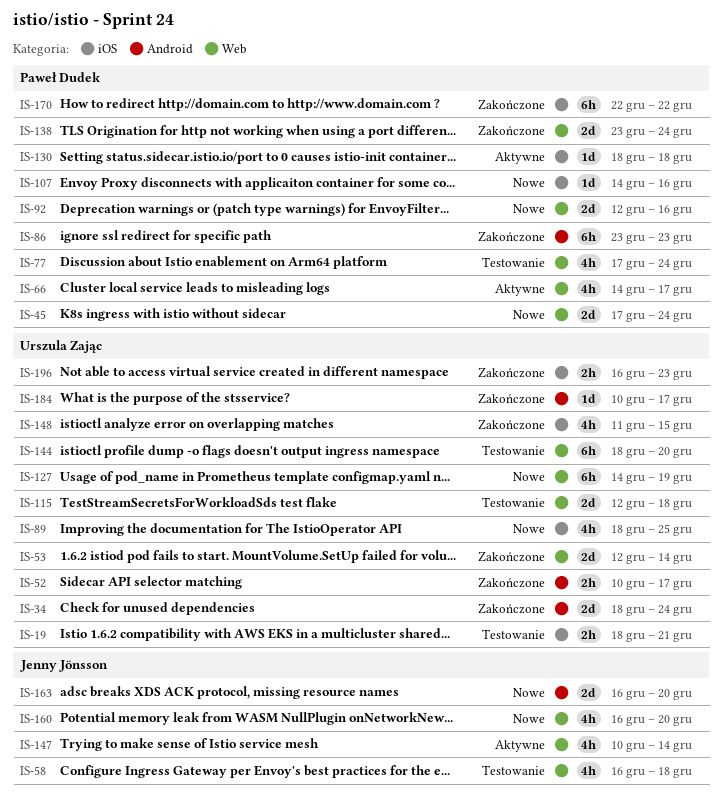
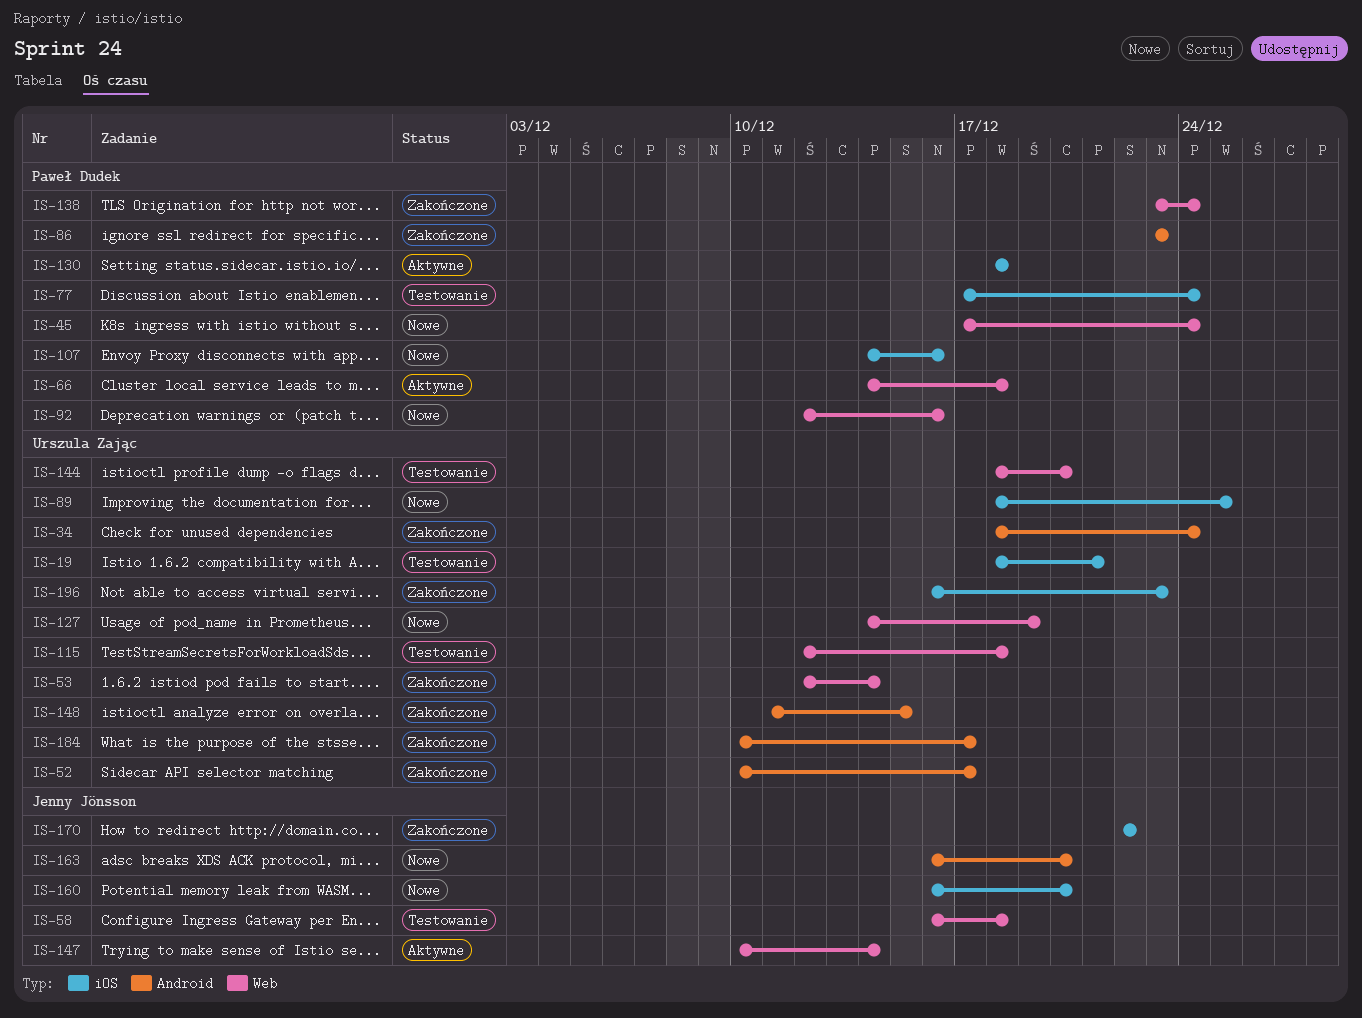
IS-66, due: Dec 17 -> Dec 18
IS-77, label: Web -> iOS
IS-148, label: iOS -> Android
IS-160, label: Web -> iOS
IS-170, owner: Paweł Dudek -> Jenny Jönsson

